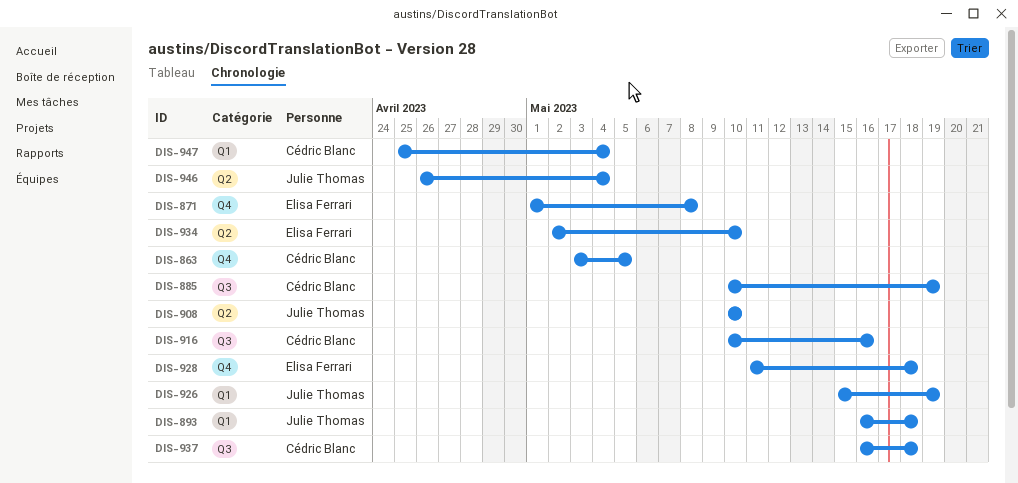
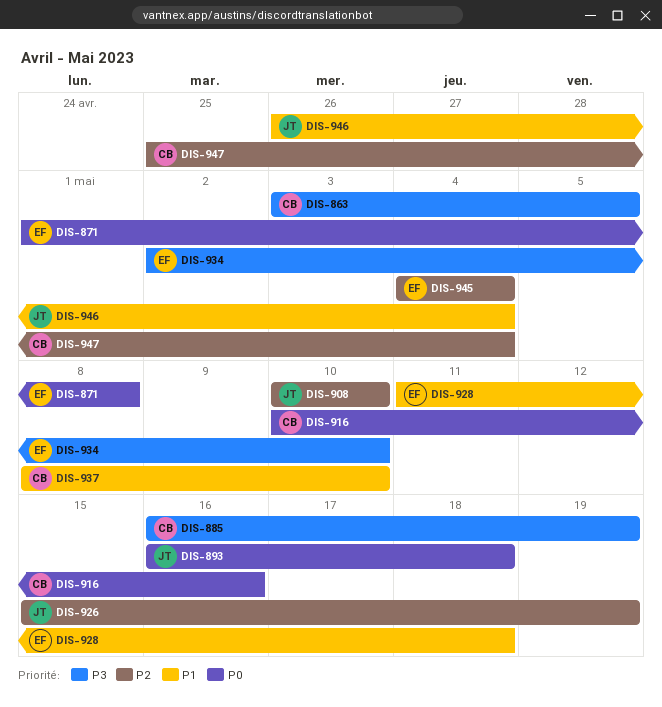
DIS-885, start: May 10 -> May 16
DIS-937, start: May 16 -> May 8
DIS-937, due: May 18 -> May 10
DIS-945: none -> present

